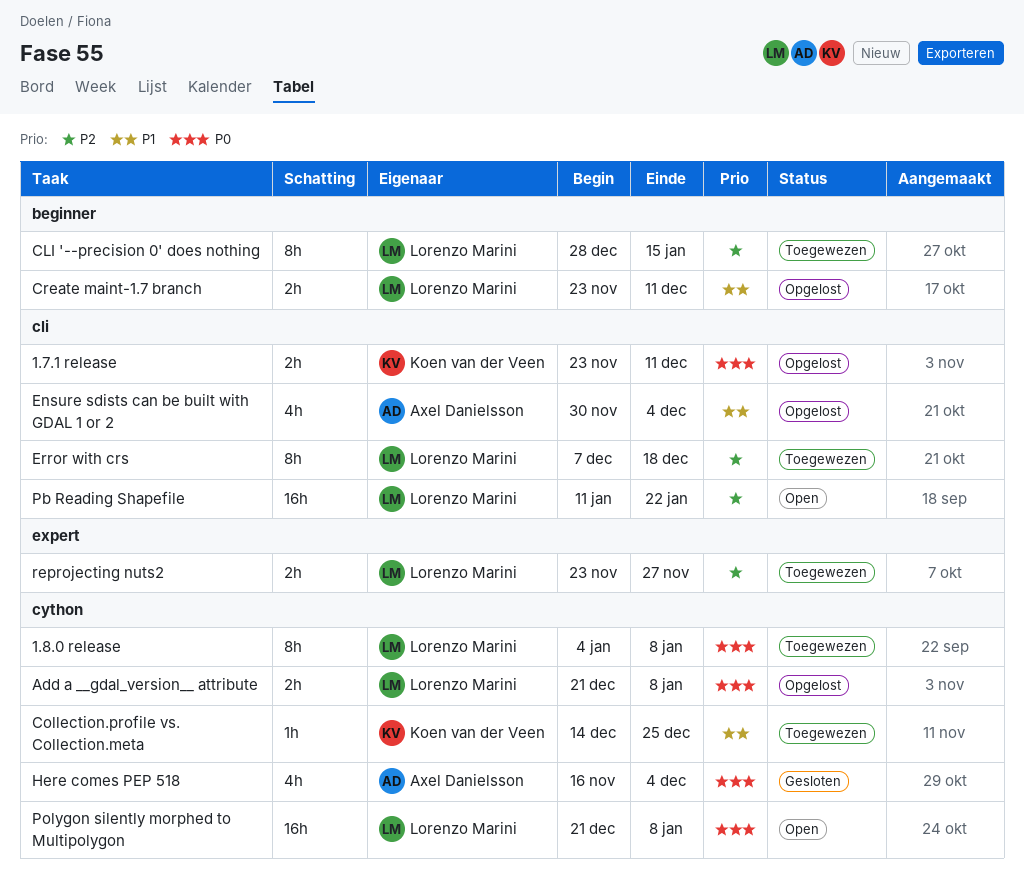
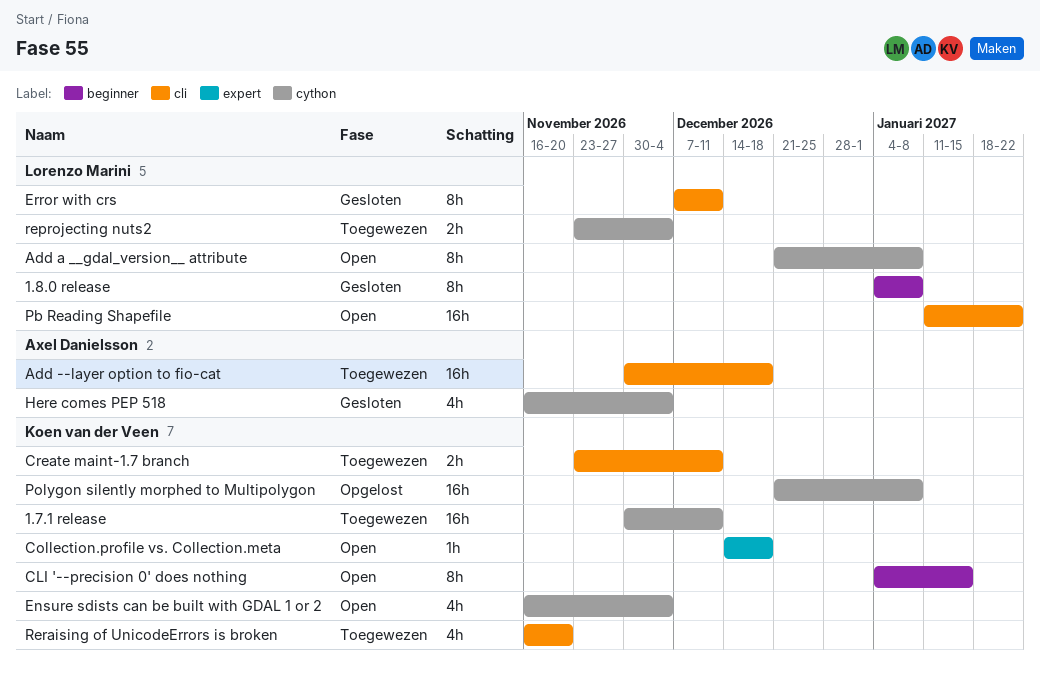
1.7.1 release, status: Opgelost -> Toegewezen
1.7.1 release, label: cli -> cython
1.7.1 release, estimate: 2h -> 16h
1.7.1 release, start: Nov 23 -> Nov 30
1.8.0 release, status: Toegewezen -> Gesloten
1.8.0 release, label: cython -> beginner
Add --layer option to fio-cat: none -> present
Add a __gdal_version__ attribute, status: Opgelost -> Open
Add a __gdal_version__ attribute, estimate: 2h -> 8h
CLI '--precision 0' does nothing, status: Toegewezen -> Open
CLI '--precision 0' does nothing, owner: Lorenzo Marini -> Koen van der Veen
CLI '--precision 0' does nothing, start: Dec 28 -> Jan 4
Collection.profile vs. Collection.meta, status: Toegewezen -> Open
Collection.profile vs. Collection.meta, label: cython -> expert
Collection.profile vs. Collection.meta, due: Dec 25 -> Dec 18
Create maint-1.7 branch, status: Opgelost -> Toegewezen
Create maint-1.7 branch, owner: Lorenzo Marini -> Koen van der Veen
Create maint-1.7 branch, label: beginner -> cli
Ensure sdists can be built with GDAL 1 or 2, status: Opgelost -> Open
Ensure sdists can be built with GDAL 1 or 2, owner: Axel Danielsson -> Koen van der Veen
Ensure sdists can be built with GDAL 1 or 2, label: cli -> cython
Ensure sdists can be built with GDAL 1 or 2, start: Nov 30 -> Nov 16
Error with crs, status: Toegewezen -> Gesloten
Error with crs, due: Dec 18 -> Dec 11
Polygon silently morphed to Multipolygon, status: Open -> Opgelost
Polygon silently morphed to Multipolygon, owner: Lorenzo Marini -> Koen van der Veen
reprojecting nuts2, label: expert -> cython
reprojecting nuts2, due: Nov 27 -> Dec 4
Reraising of UnicodeErrors is broken: none -> present

